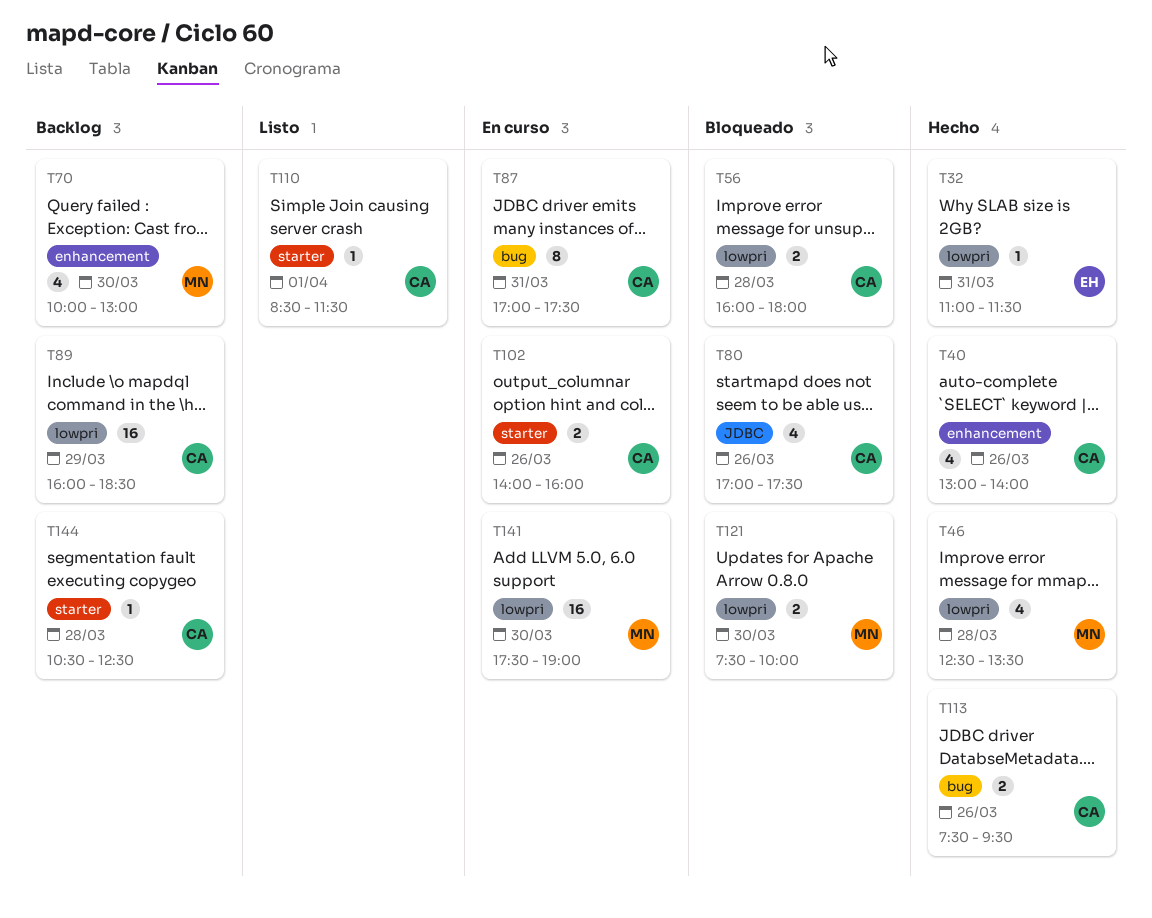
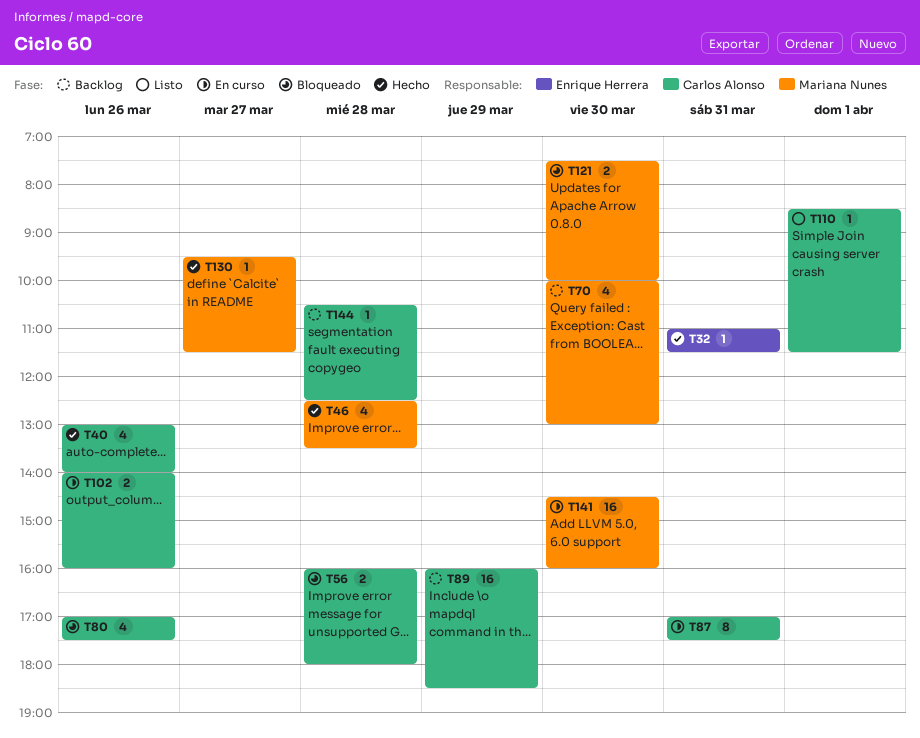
T113: present -> none
T130: none -> present
T141, begins: 17:30 -> 14:30
T141, ends: 19:00 -> 16:00

